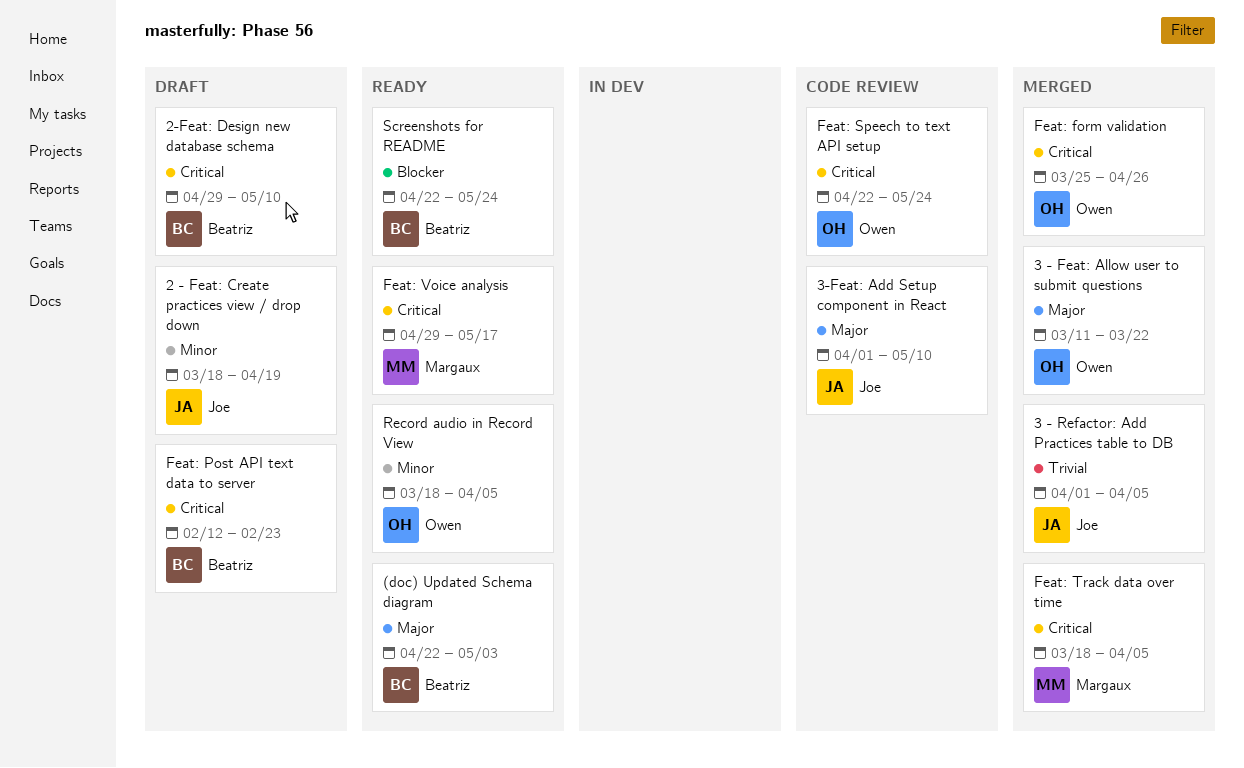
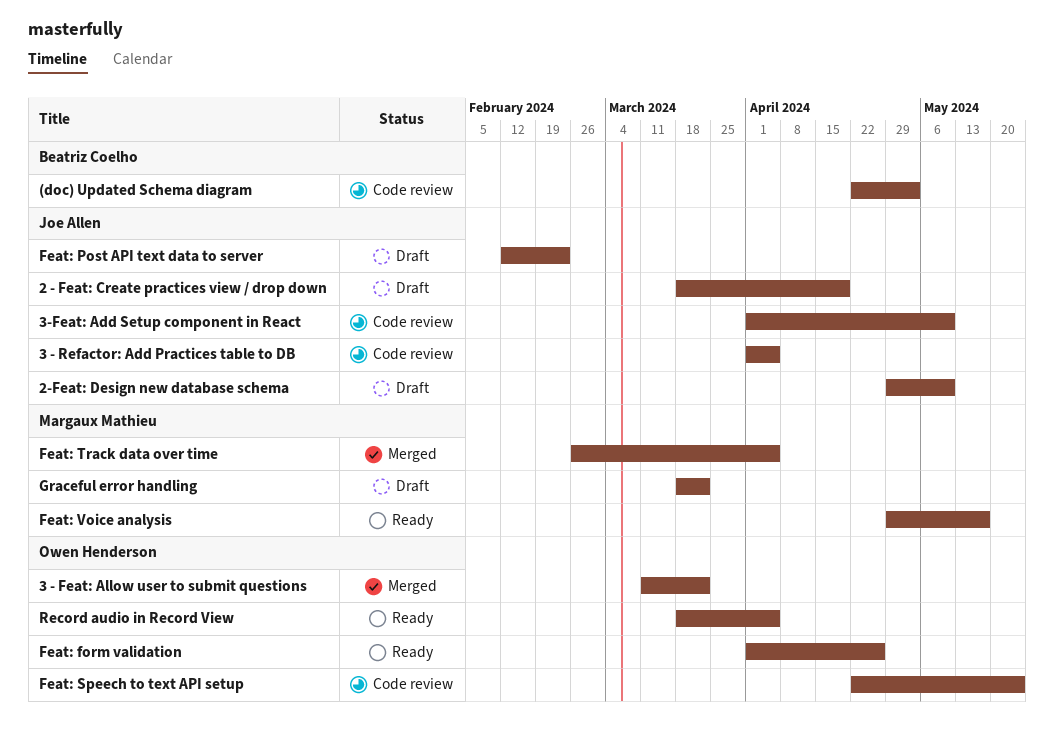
(doc) Updated Schema diagram, status: Ready -> Code review
2-Feat: Design new database schema, owner: Beatriz Coelho -> Joe Allen
3 - Refactor: Add Practices table to DB, status: Merged -> Code review
Feat: form validation, status: Merged -> Ready
Feat: form validation, start: Mar 25 -> Apr 1
Feat: Post API text data to server, owner: Beatriz Coelho -> Joe Allen
Feat: Track data over time, start: Mar 18 -> Feb 26
Graceful error handling: none -> present
Screenshots for README: present -> none

